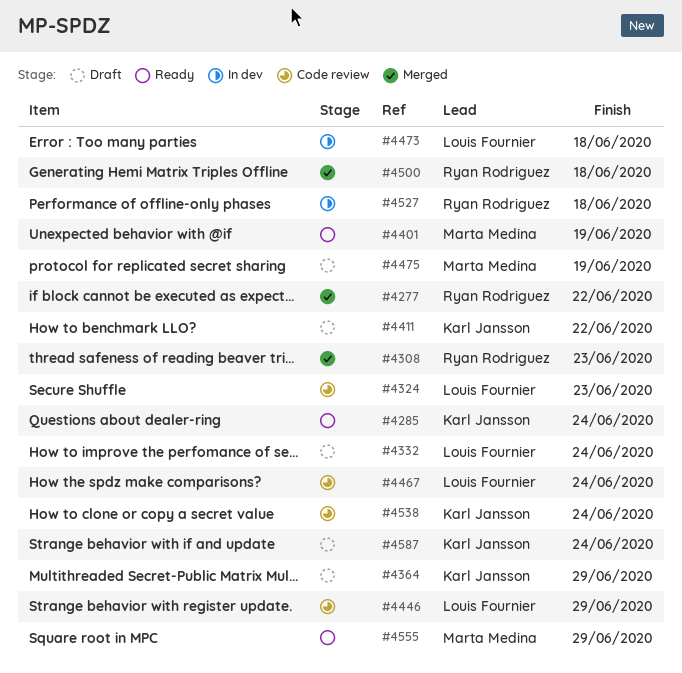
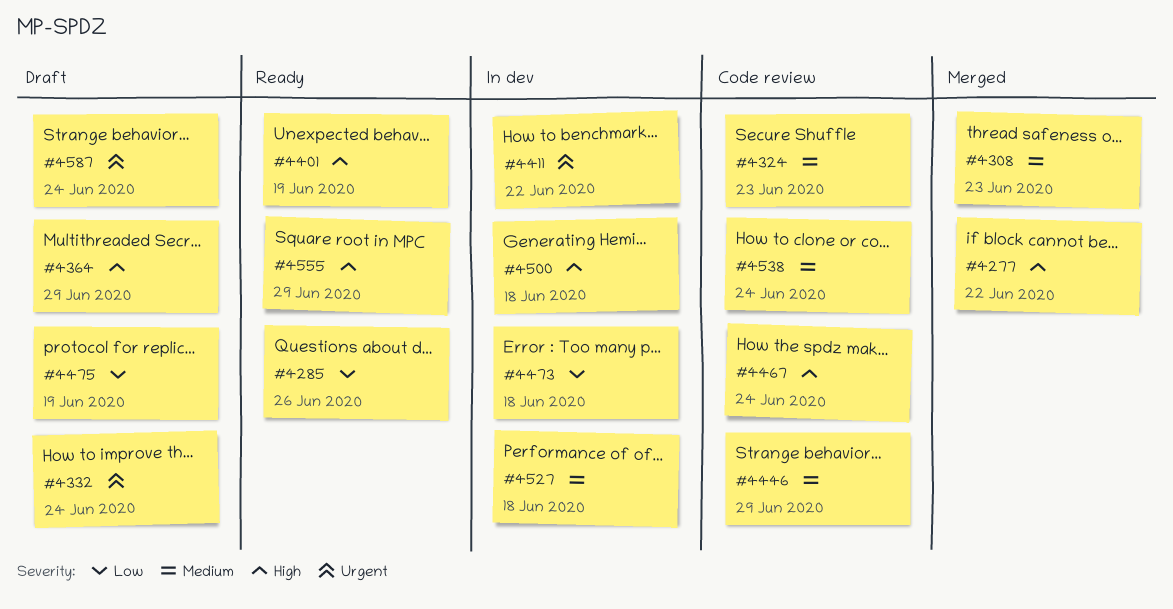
#4285, due: Jun 24 -> Jun 26
#4411, status: Draft -> In dev
#4500, status: Merged -> In dev

